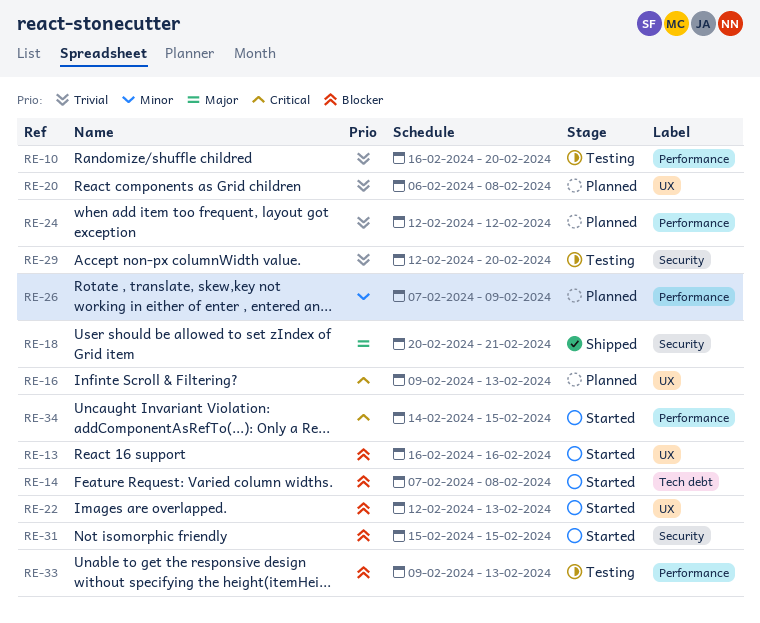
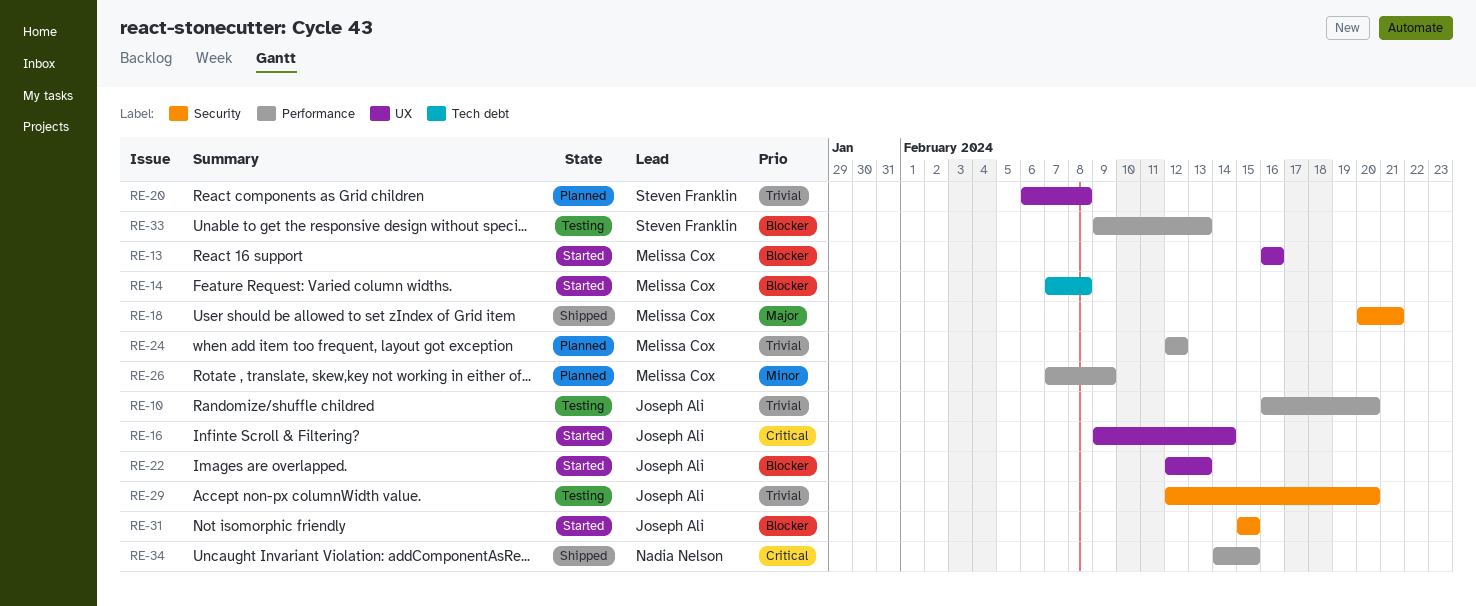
RE-16, status: Planned -> Started
RE-16, due: Feb 13 -> Feb 14
RE-34, status: Started -> Shipped

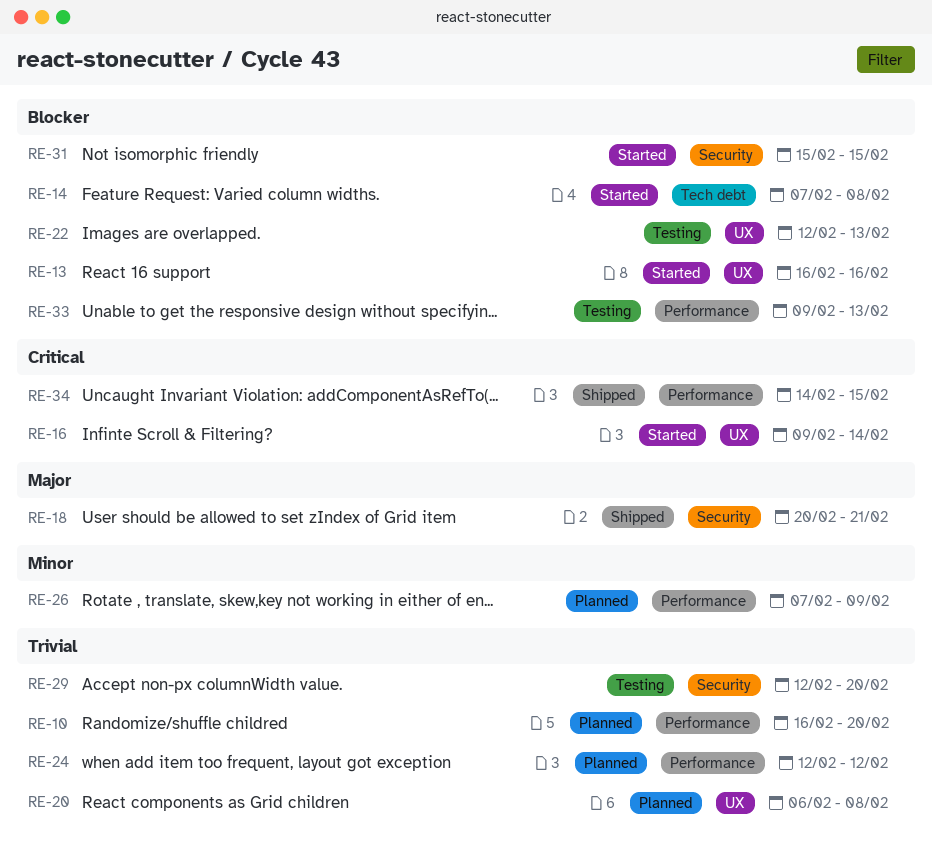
RE-10, status: Testing -> Planned
RE-22, status: Started -> Testing

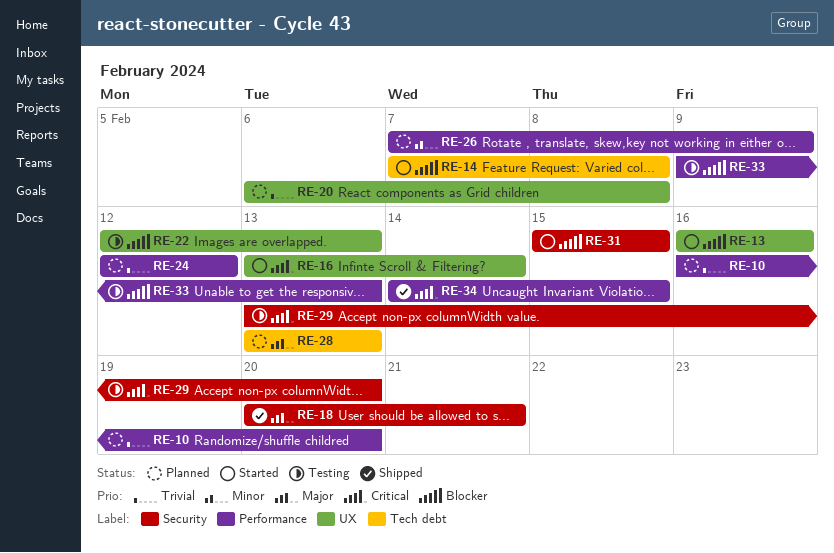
RE-16, start: Feb 9 -> Feb 13
RE-28: none -> present
RE-29, priority: Trivial -> Critical
RE-29, start: Feb 12 -> Feb 13

